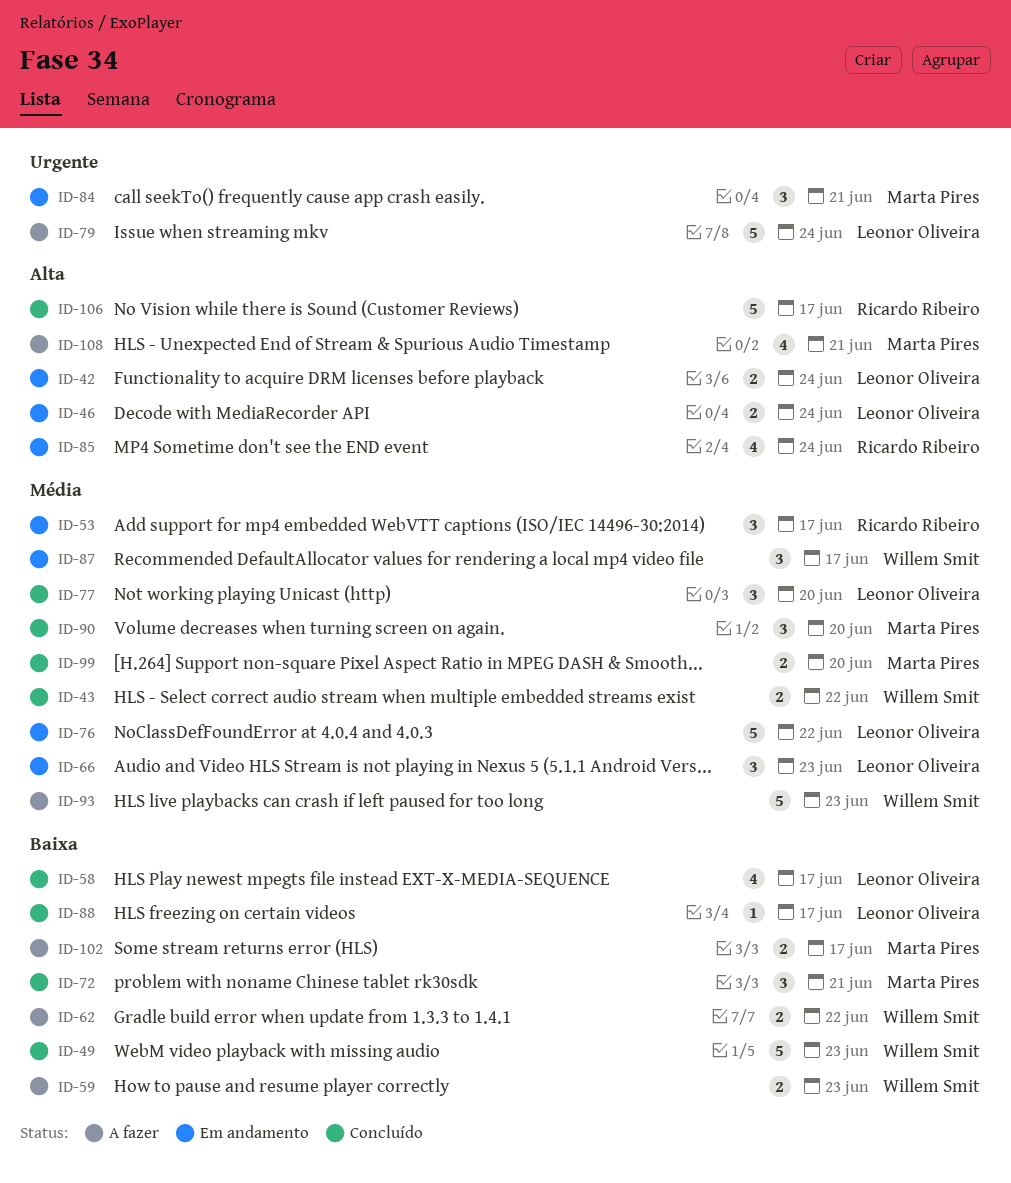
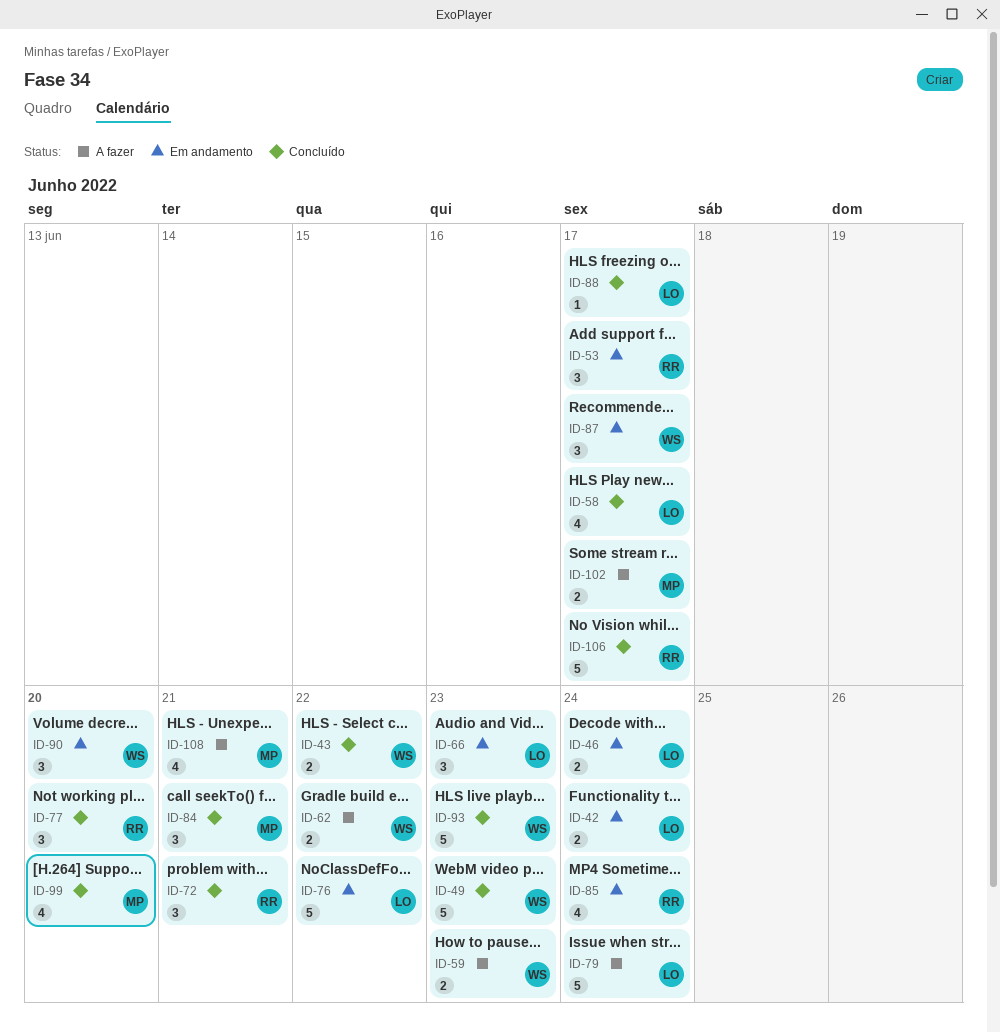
ID-72, owner: Marta Pires -> Ricardo Ribeiro
ID-77, owner: Leonor Oliveira -> Ricardo Ribeiro
ID-84, status: Em andamento -> Concluído
ID-90, status: Concluído -> Em andamento
ID-90, owner: Marta Pires -> Willem Smit
ID-93, status: A fazer -> Concluído
ID-99, estimate: 2 -> 4

